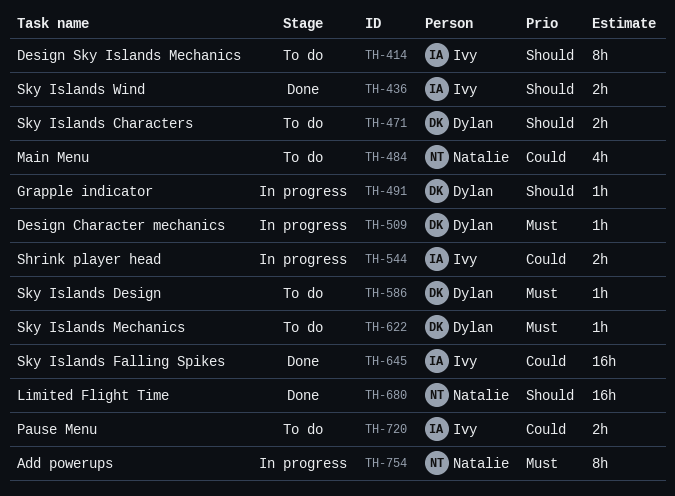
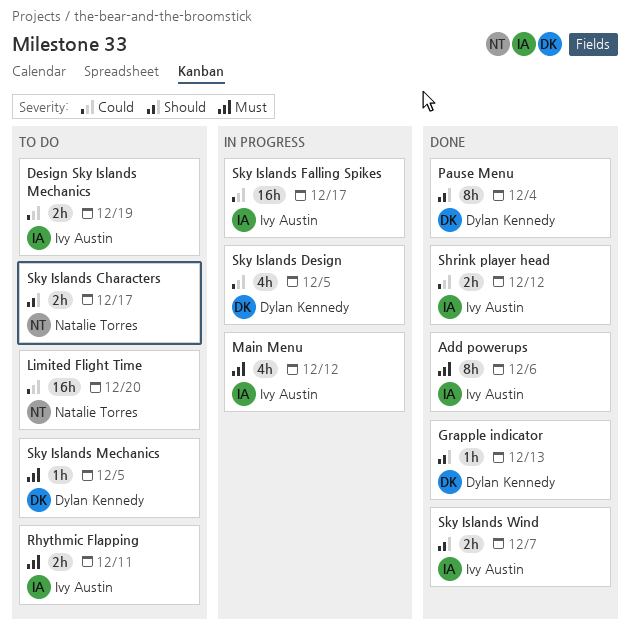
Add powerups, status: In progress -> Done
Add powerups, owner: Natalie Torres -> Ivy Austin
Design Character mechanics: present -> none
Design Sky Islands Mechanics, priority: Should -> Could
Design Sky Islands Mechanics, estimate: 8h -> 2h
Grapple indicator, status: In progress -> Done
Limited Flight Time, status: Done -> To do
Limited Flight Time, priority: Should -> Could
Main Menu, status: To do -> In progress
Main Menu, owner: Natalie Torres -> Ivy Austin
Main Menu, priority: Could -> Must
Pause Menu, status: To do -> Done
Pause Menu, owner: Ivy Austin -> Dylan Kennedy
Pause Menu, priority: Could -> Should
Pause Menu, estimate: 2h -> 8h
Rhythmic Flapping: none -> present
Shrink player head, status: In progress -> Done
Sky Islands Characters, owner: Dylan Kennedy -> Natalie Torres
Sky Islands Design, status: To do -> In progress
Sky Islands Design, priority: Must -> Could
Sky Islands Design, estimate: 1h -> 4h
Sky Islands Falling Spikes, status: Done -> In progress

